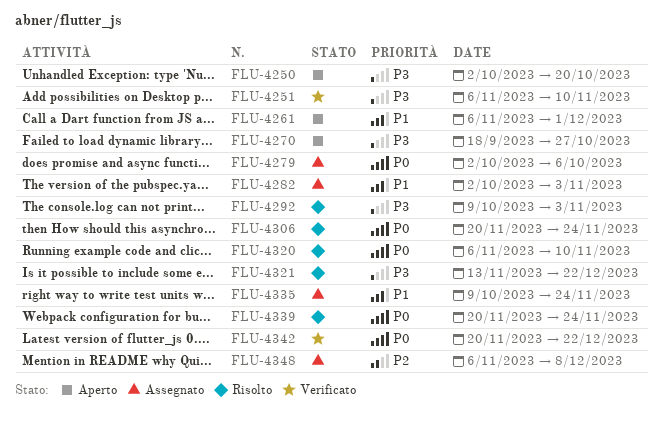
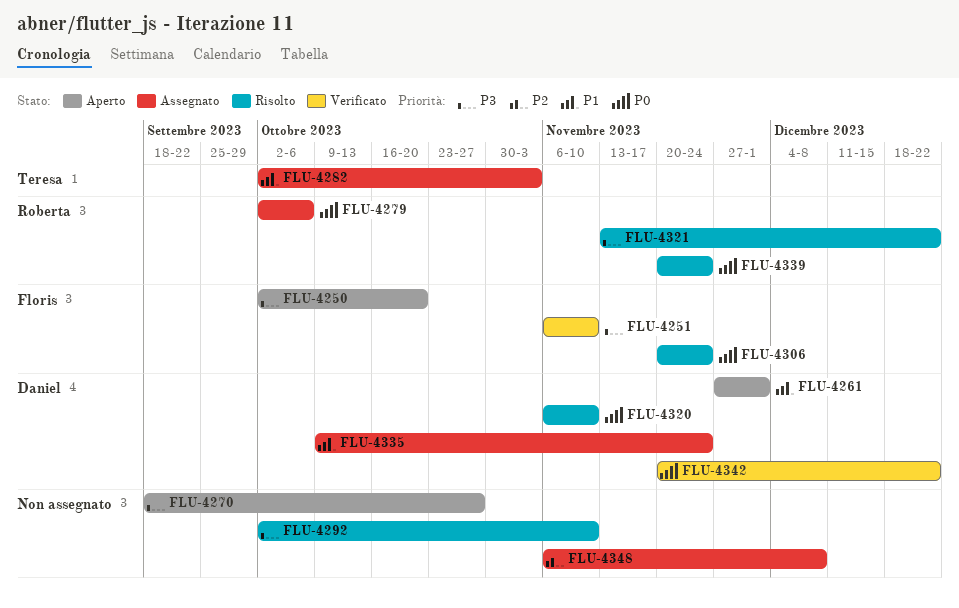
FLU-4261, start: Nov 6 -> Nov 27
FLU-4292, start: Oct 9 -> Oct 2
FLU-4292, due: Nov 3 -> Nov 10

